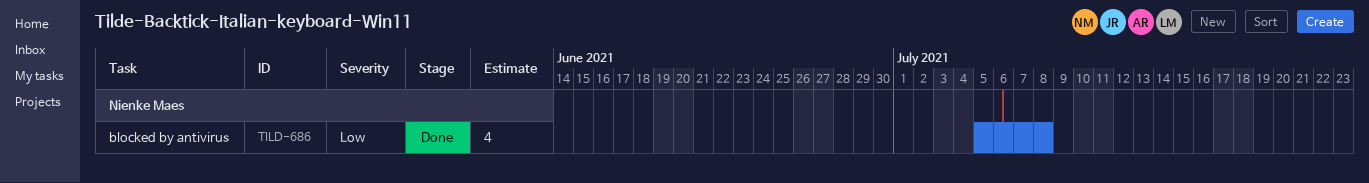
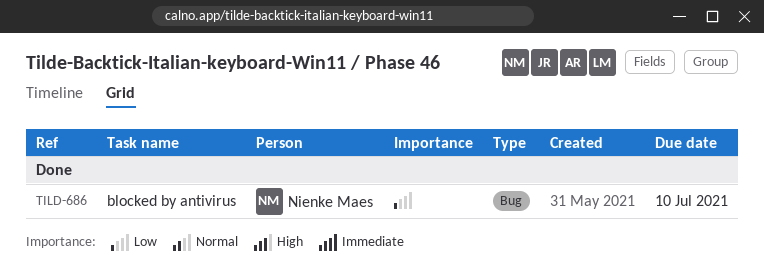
TILD-686, due: Jul 8 -> Jul 10

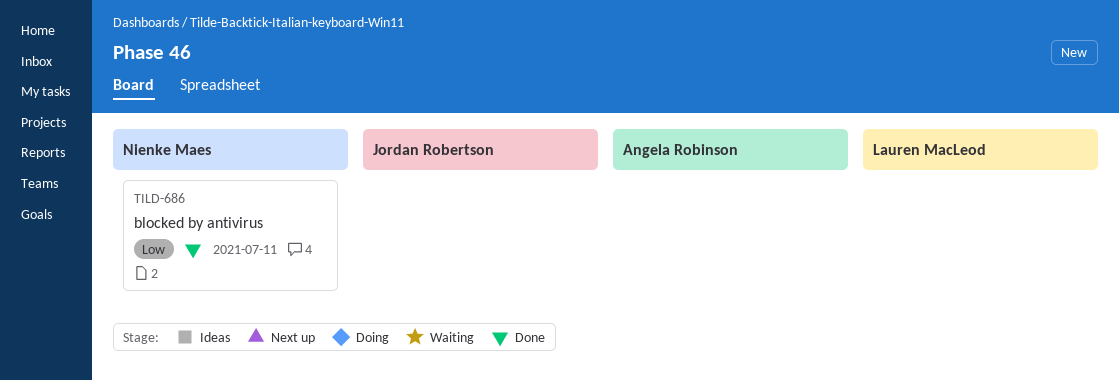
TILD-686, due: Jul 10 -> Jul 11

